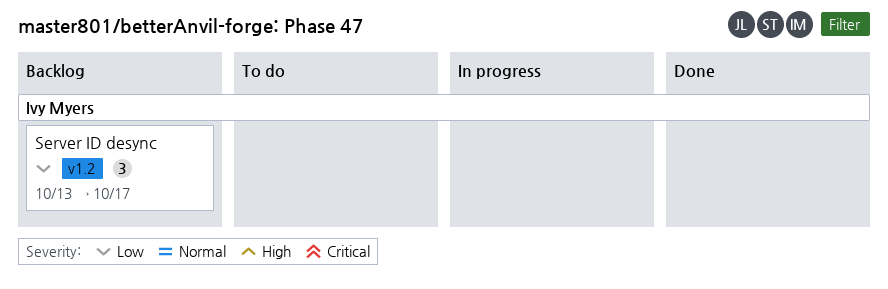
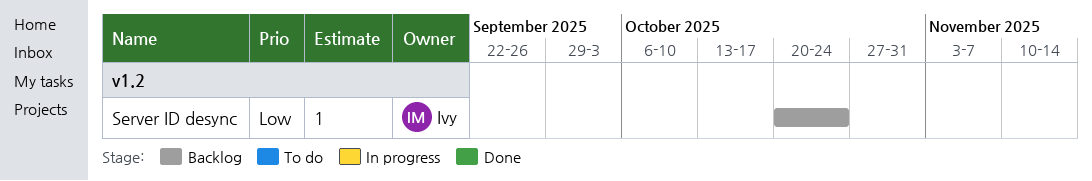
Server ID desync, estimate: 3 -> 1
Server ID desync, start: Oct 13 -> Oct 20
Server ID desync, due: Oct 17 -> Oct 24

